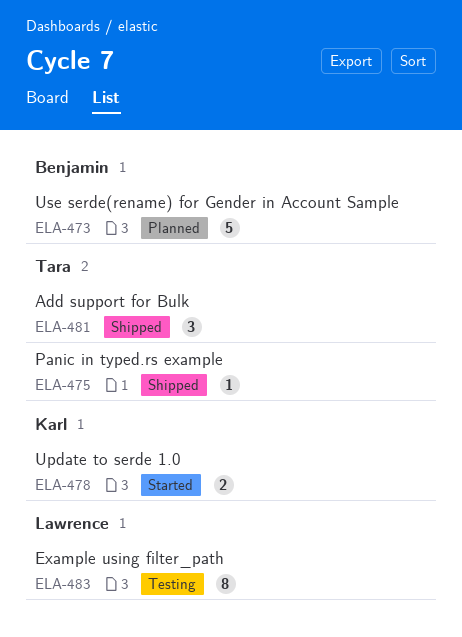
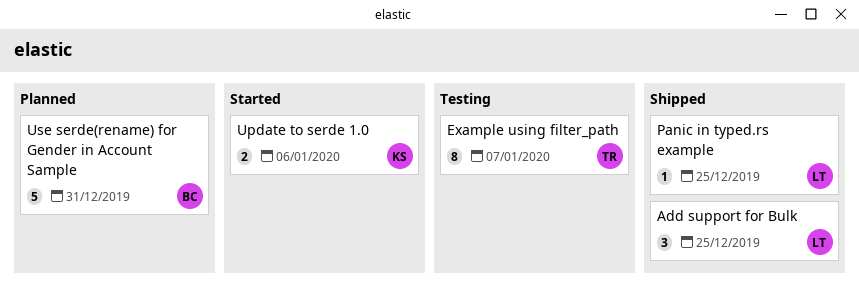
Add support for Bulk, owner: Tara -> Lawrence
Example using filter_path, owner: Lawrence -> Tara
Panic in typed.rs example, owner: Tara -> Lawrence

